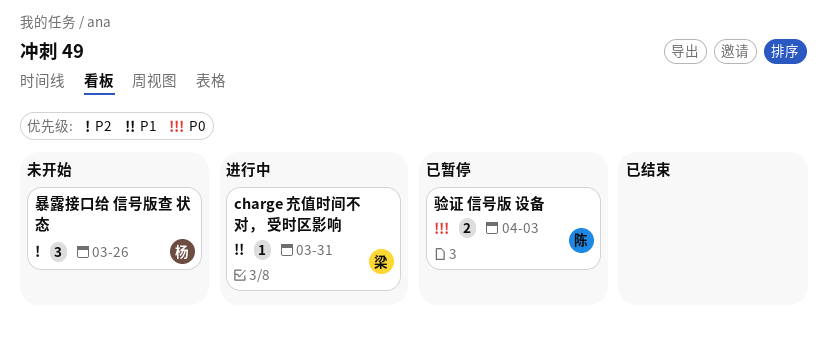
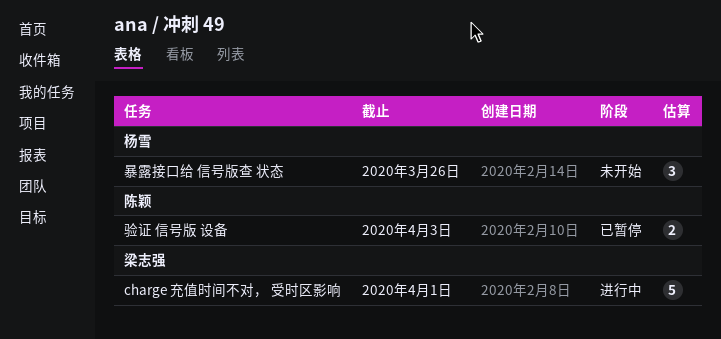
charge 充值时间不对， 受时区影响, estimate: 1 -> 5
charge 充值时间不对， 受时区影响, due: Mar 31 -> Apr 1

